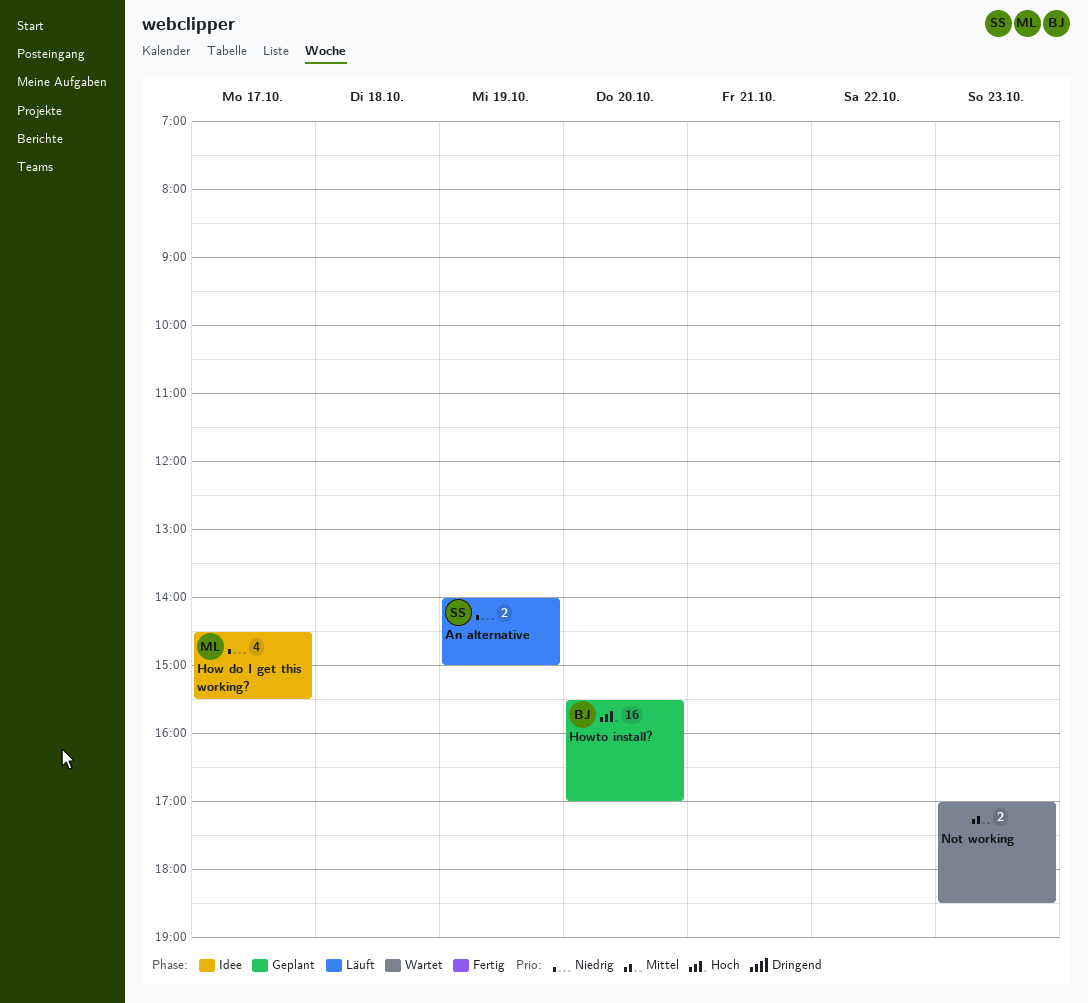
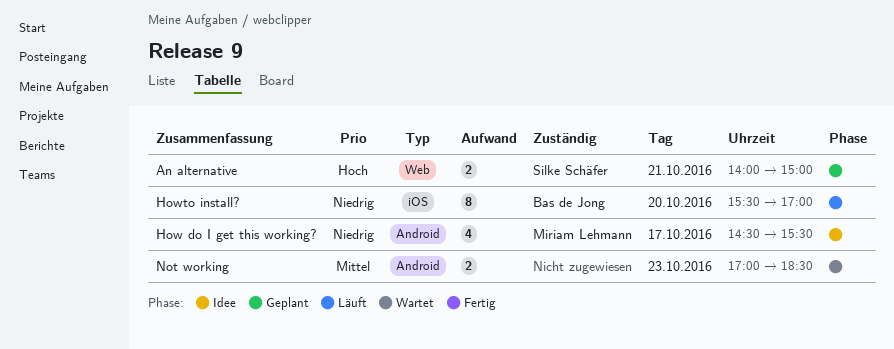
An alternative, status: Läuft -> Geplant
An alternative, priority: Niedrig -> Hoch
An alternative, day: Oct 19 -> Oct 21
Howto install?, status: Geplant -> Läuft
Howto install?, priority: Hoch -> Niedrig
Howto install?, estimate: 16 -> 8

